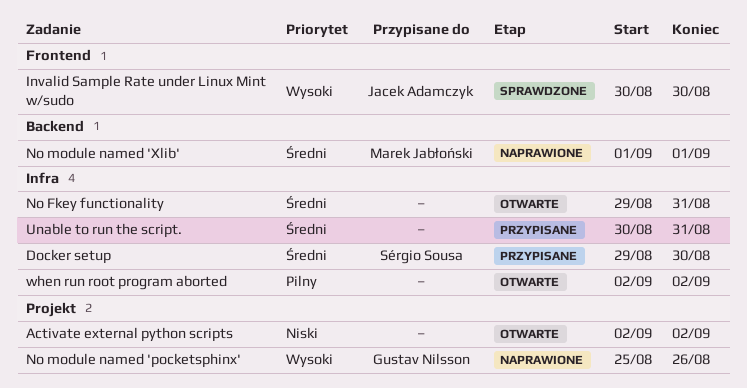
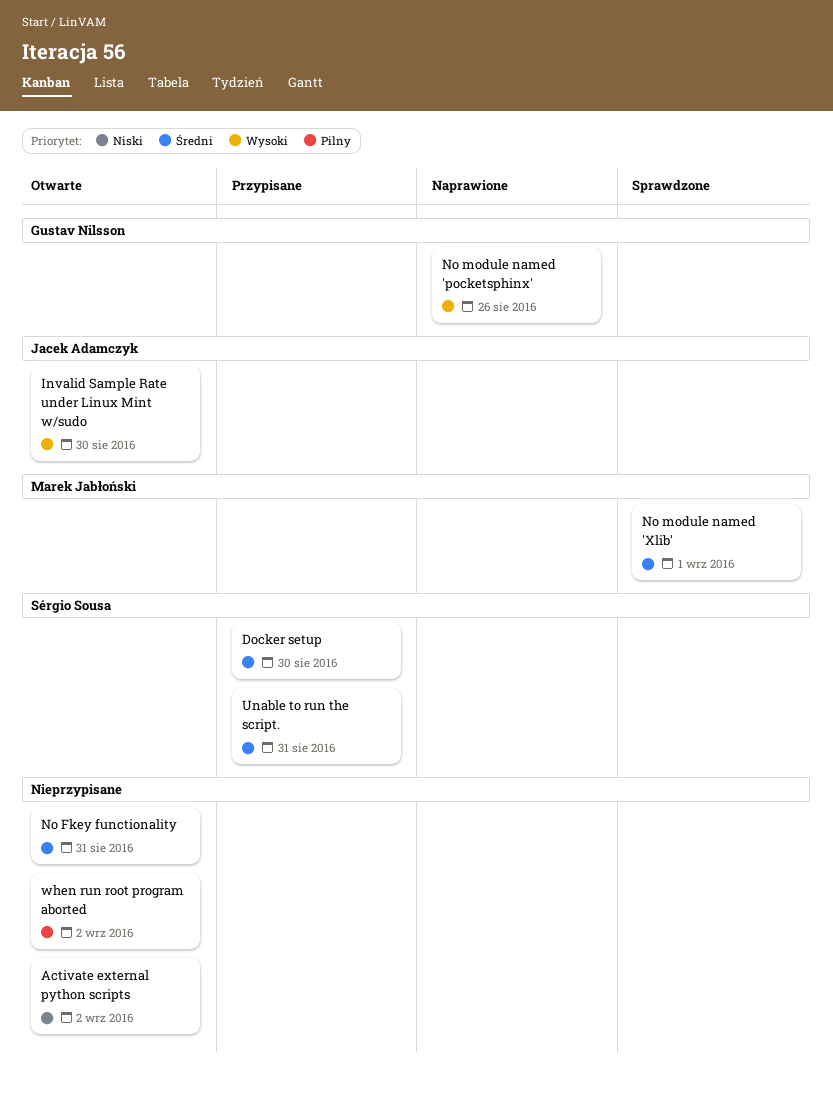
Invalid Sample Rate under Linux Mint w/sudo, status: Sprawdzone -> Otwarte
No module named 'Xlib', status: Naprawione -> Sprawdzone
Unable to run the script., owner: none -> Sérgio Sousa

